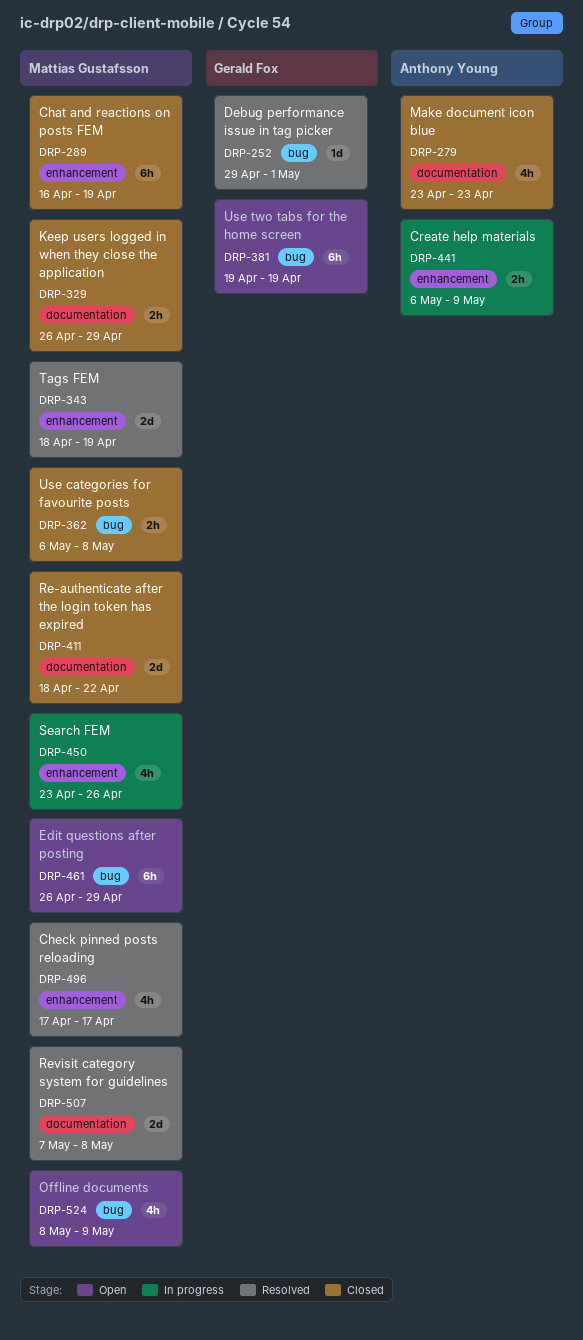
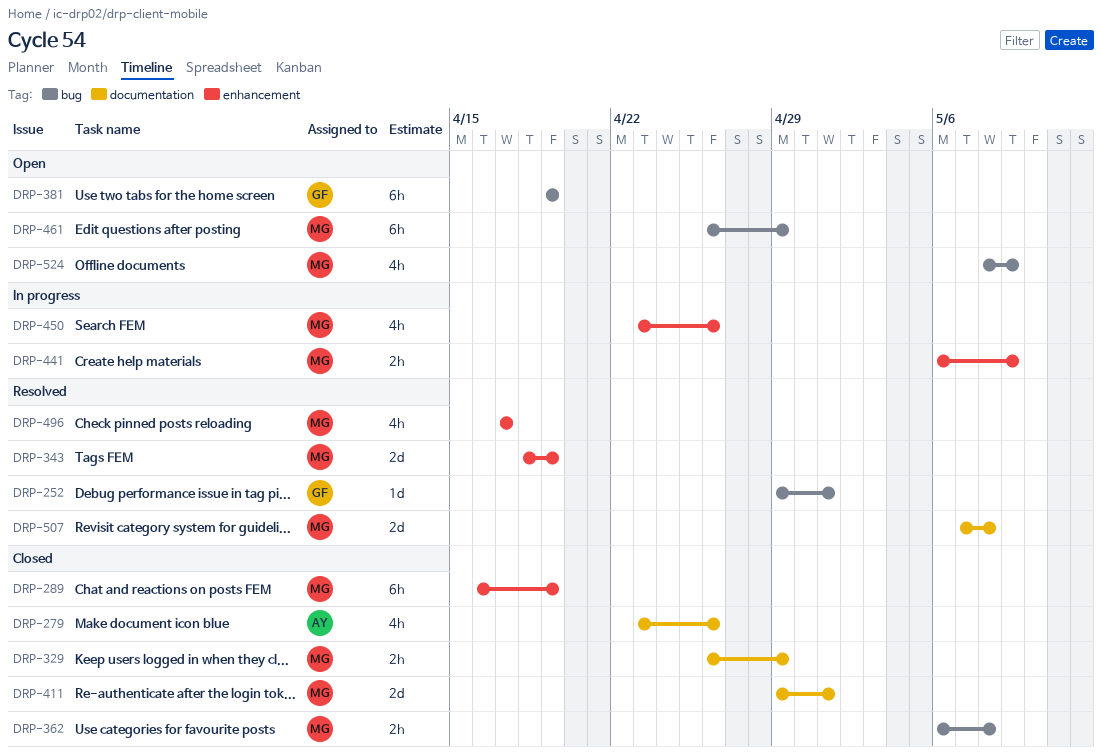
DRP-279, due: Apr 23 -> Apr 26
DRP-411, start: Apr 18 -> Apr 29
DRP-411, due: Apr 22 -> May 1
DRP-441, owner: Anthony Young -> Mattias Gustafsson

